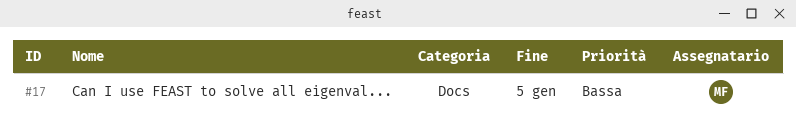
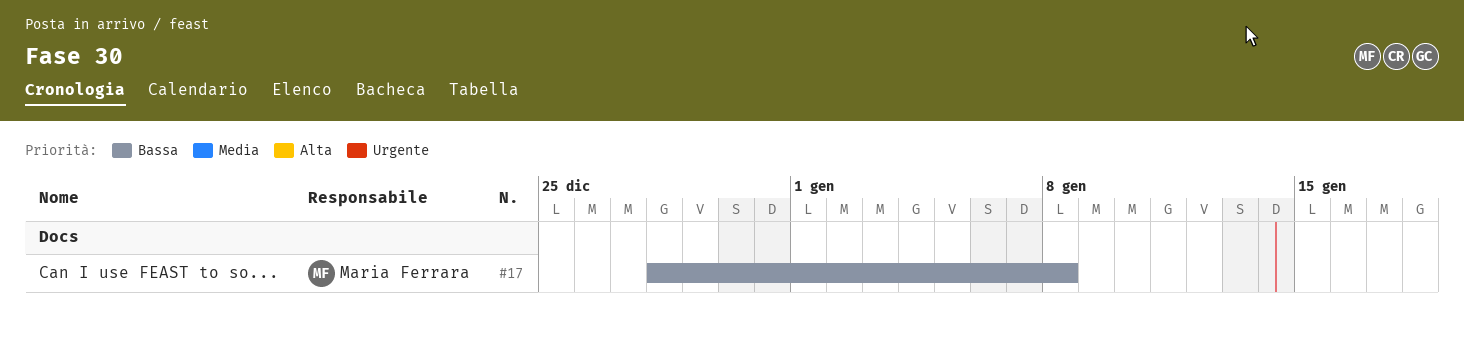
#17, due: Jan 5 -> Jan 8

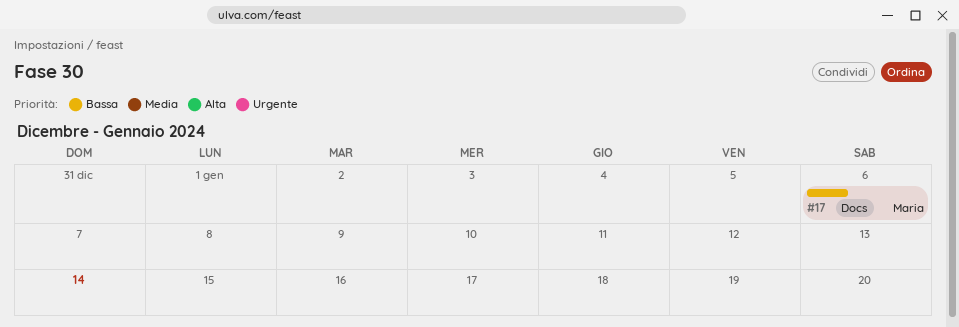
#17, due: Jan 8 -> Jan 6

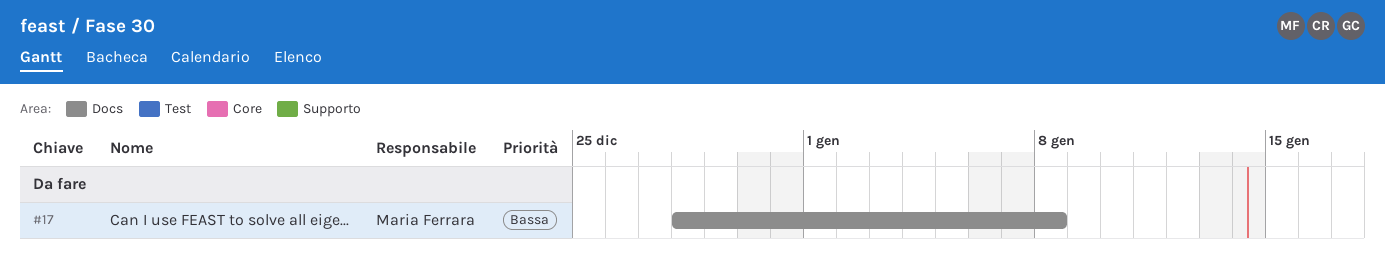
#17, due: Jan 6 -> Jan 8

